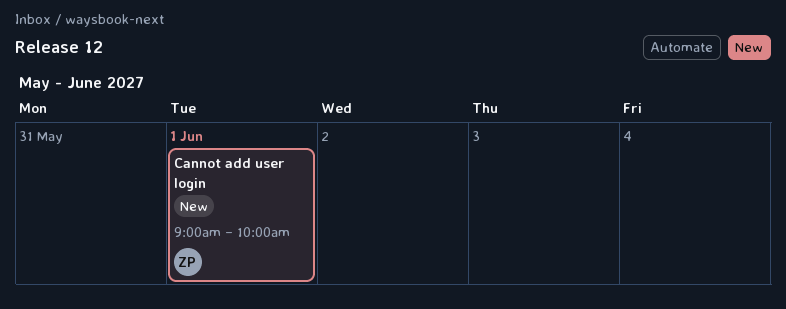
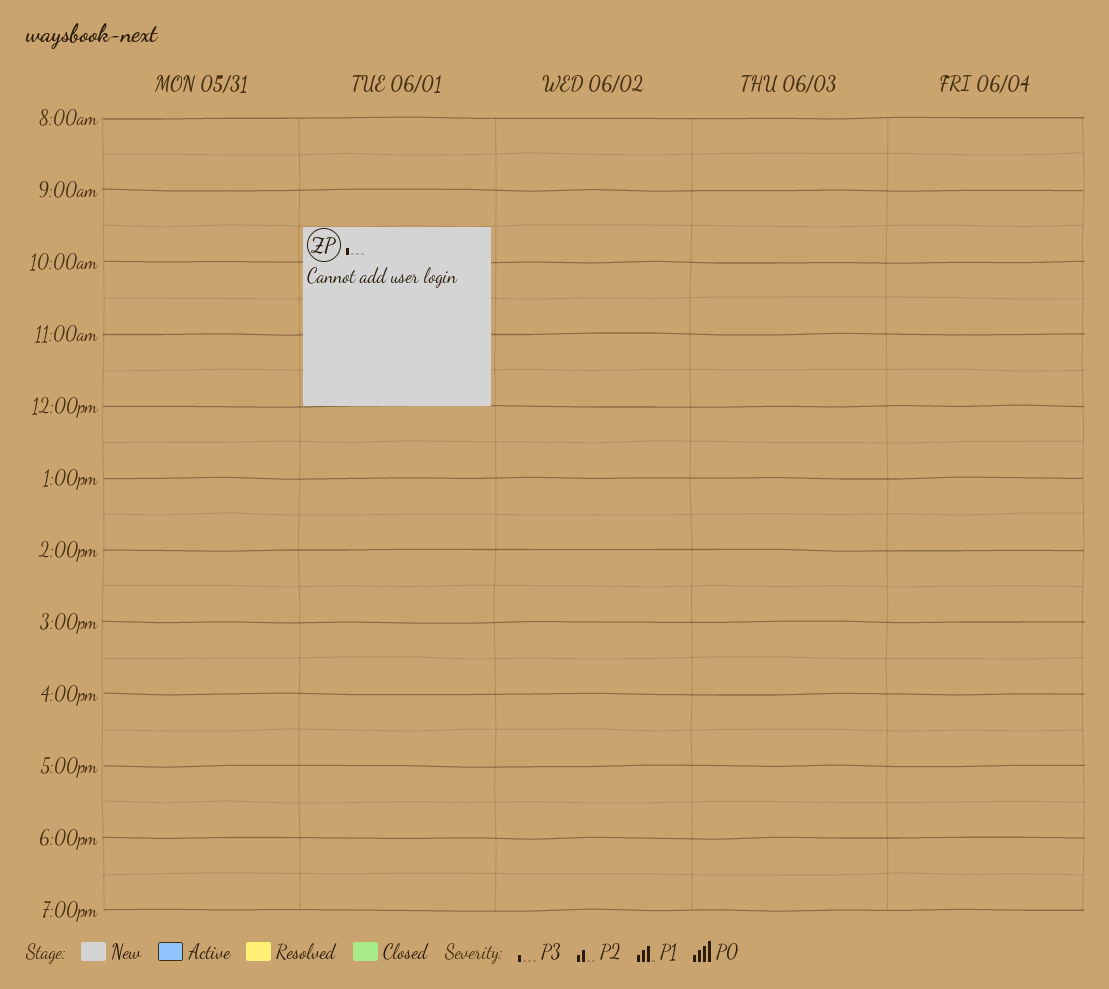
Cannot add user login, begins: 09:00 -> 09:30
Cannot add user login, ends: 10:00 -> 12:00

